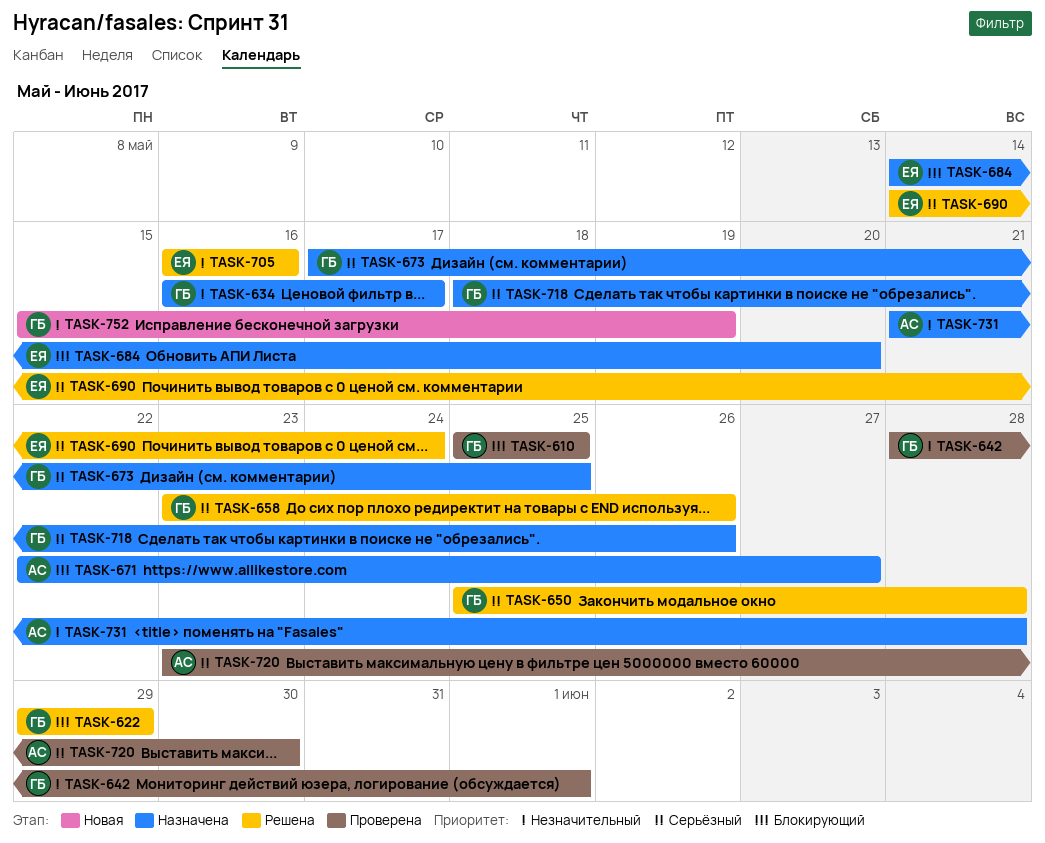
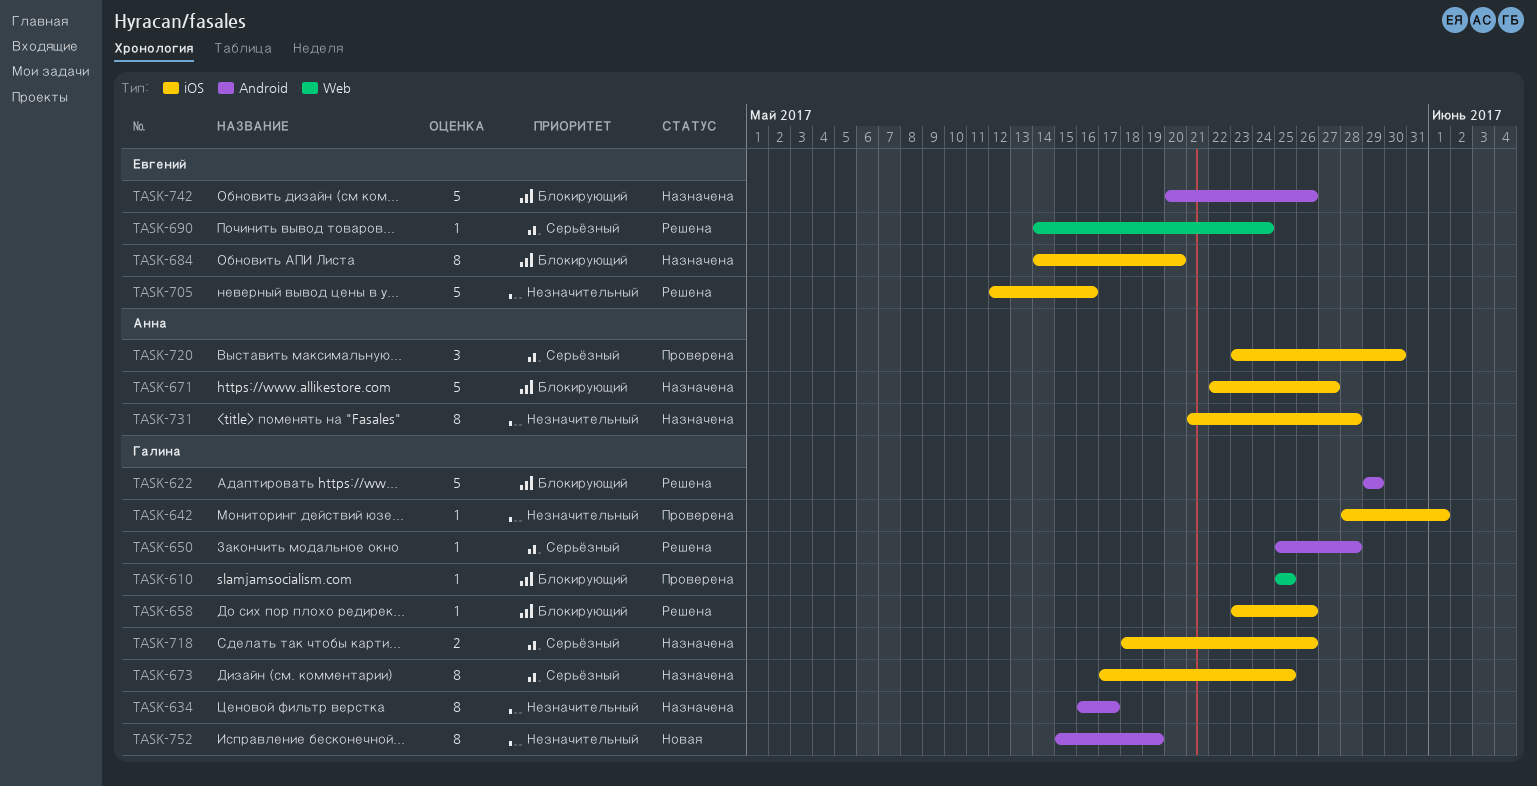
TASK-658, priority: Серьёзный -> Блокирующий
TASK-705, start: May 16 -> May 12
TASK-742: none -> present

